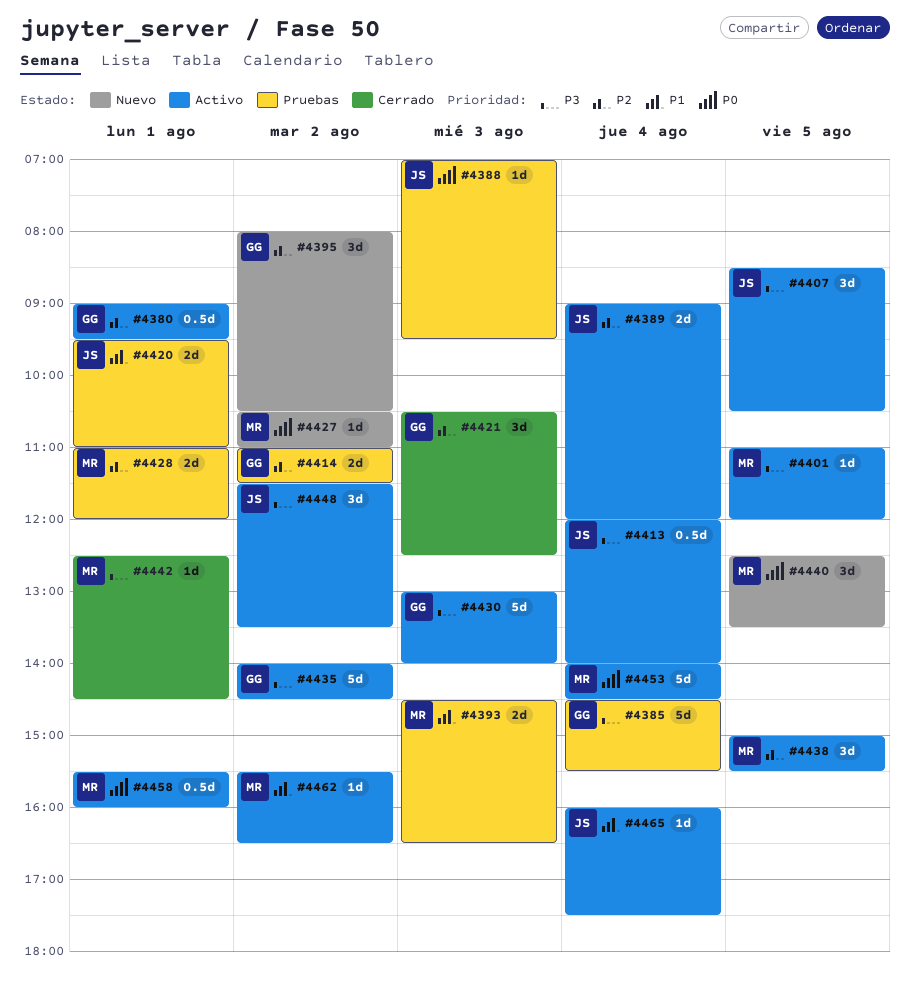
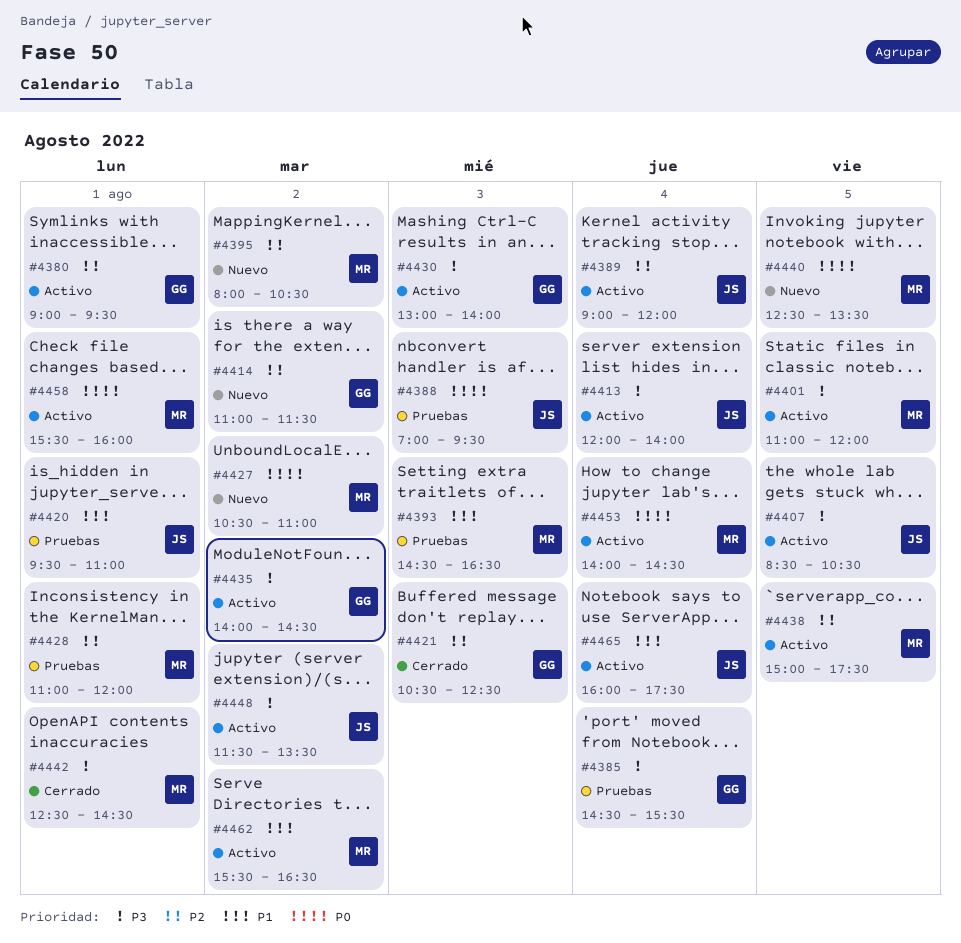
#4395, owner: GG -> MR
#4414, status: Pruebas -> Nuevo
#4438, ends: 15:30 -> 17:30

